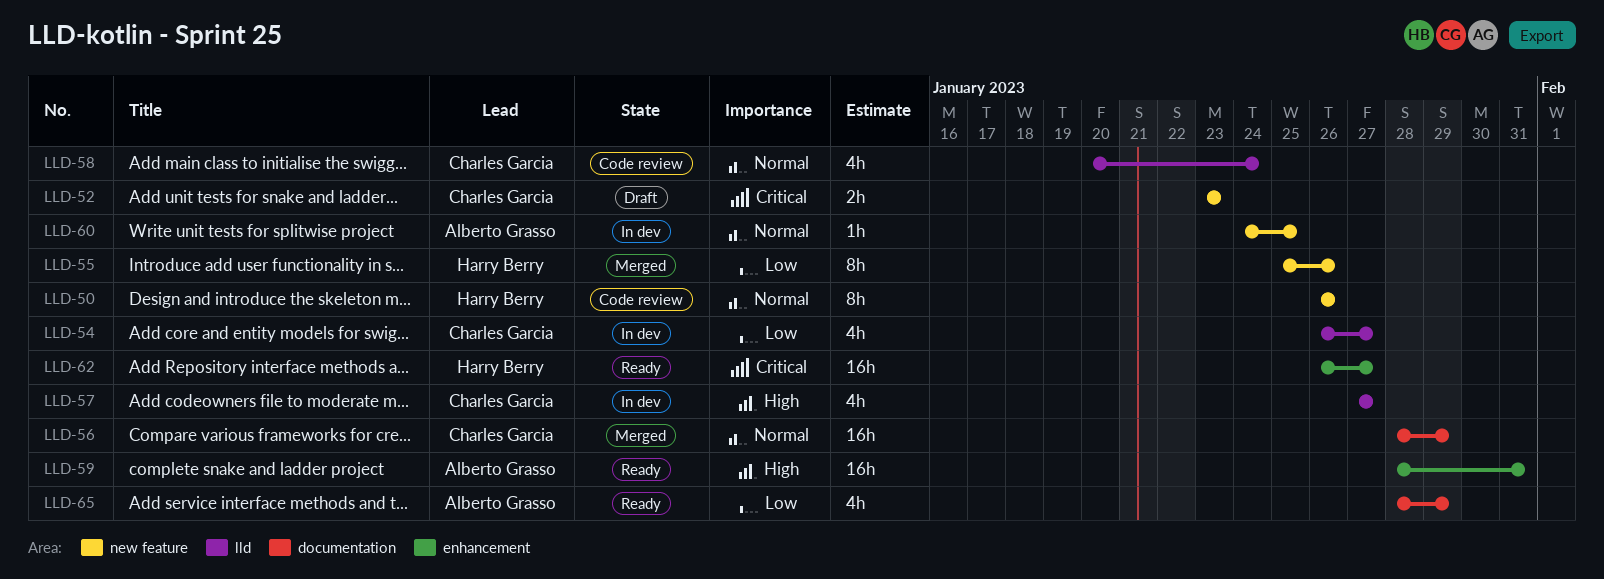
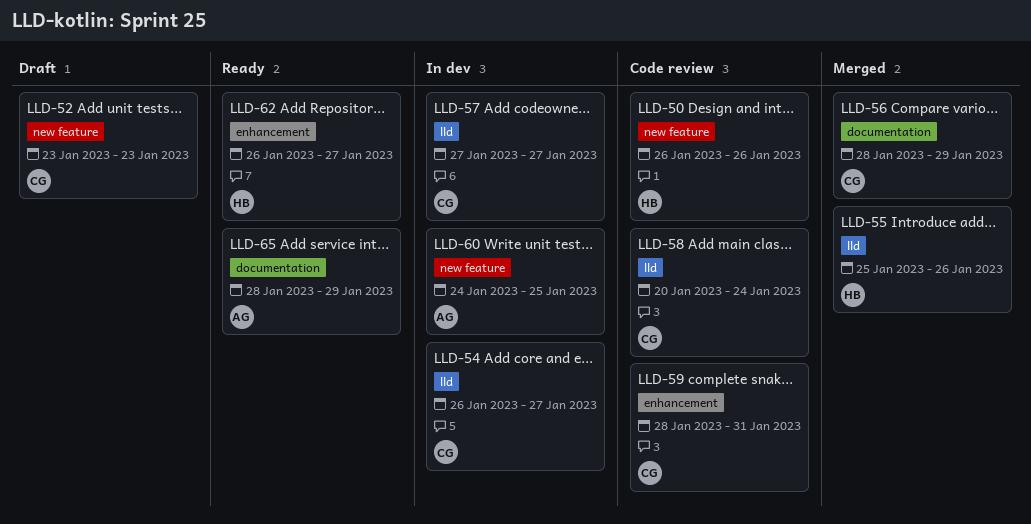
LLD-55, label: new feature -> lld
LLD-59, status: Ready -> Code review
LLD-59, owner: Alberto Grasso -> Charles Garcia

